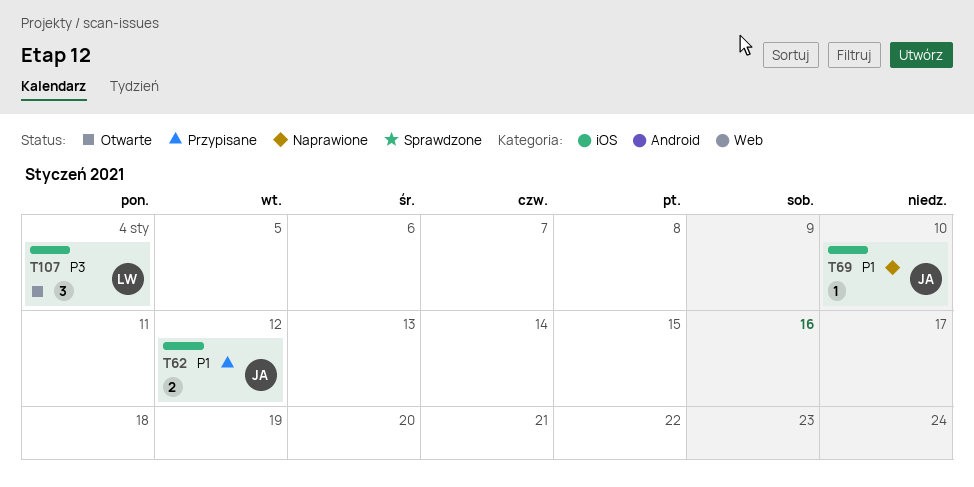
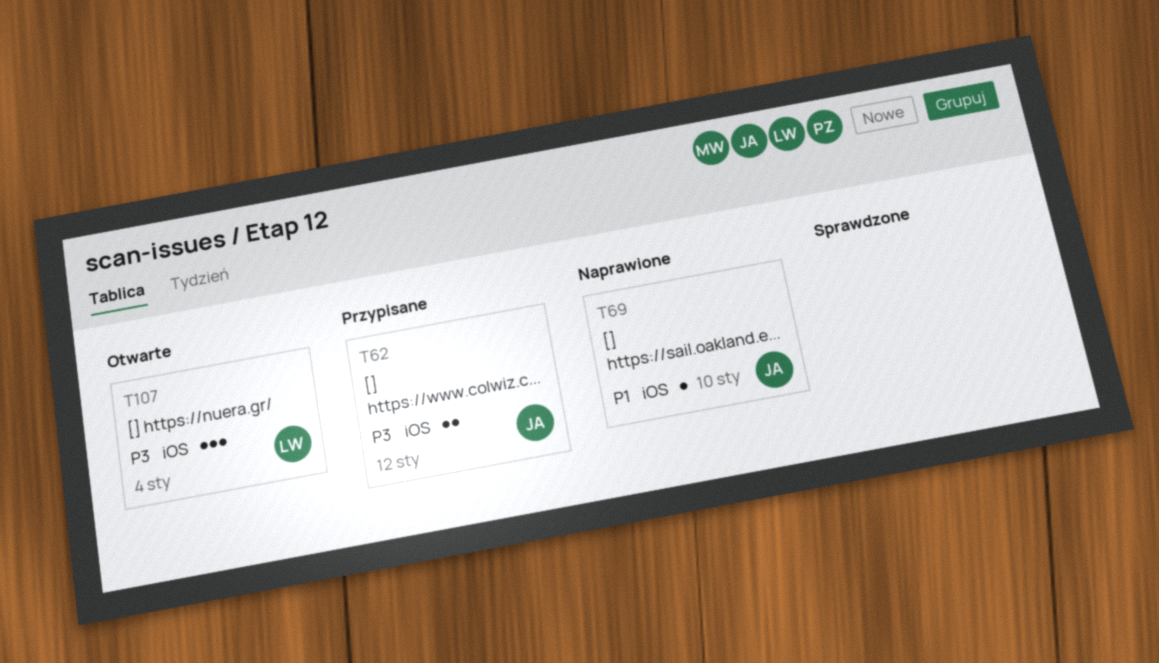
T62, priority: P1 -> P3

